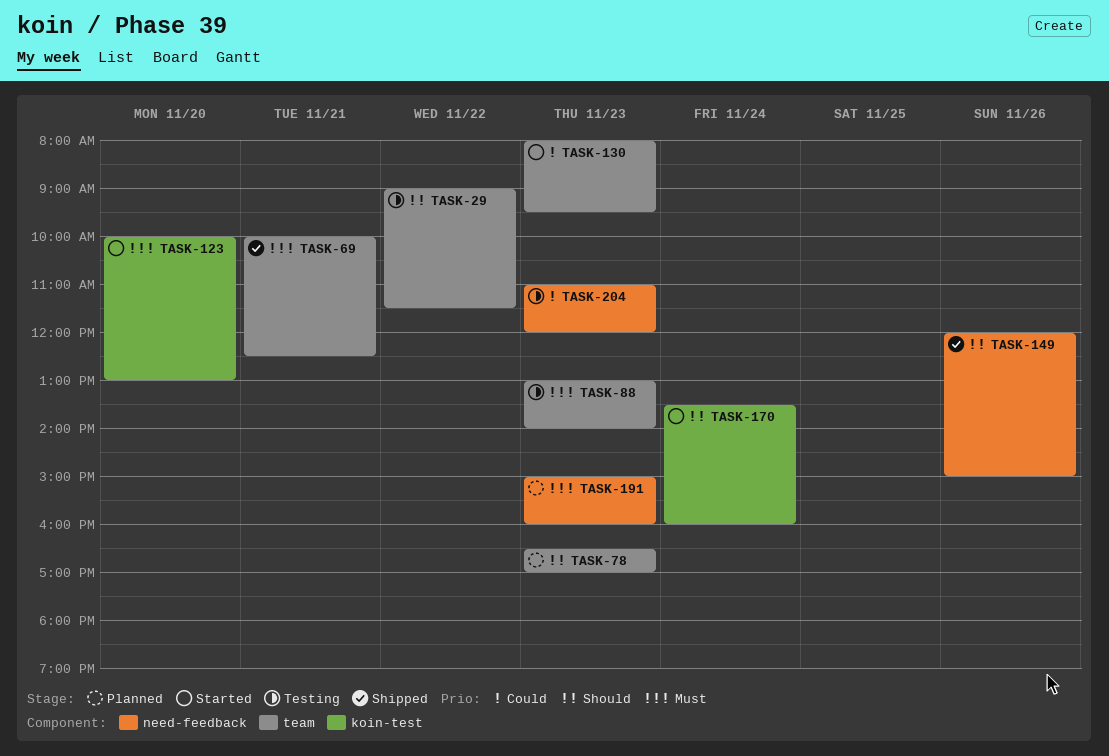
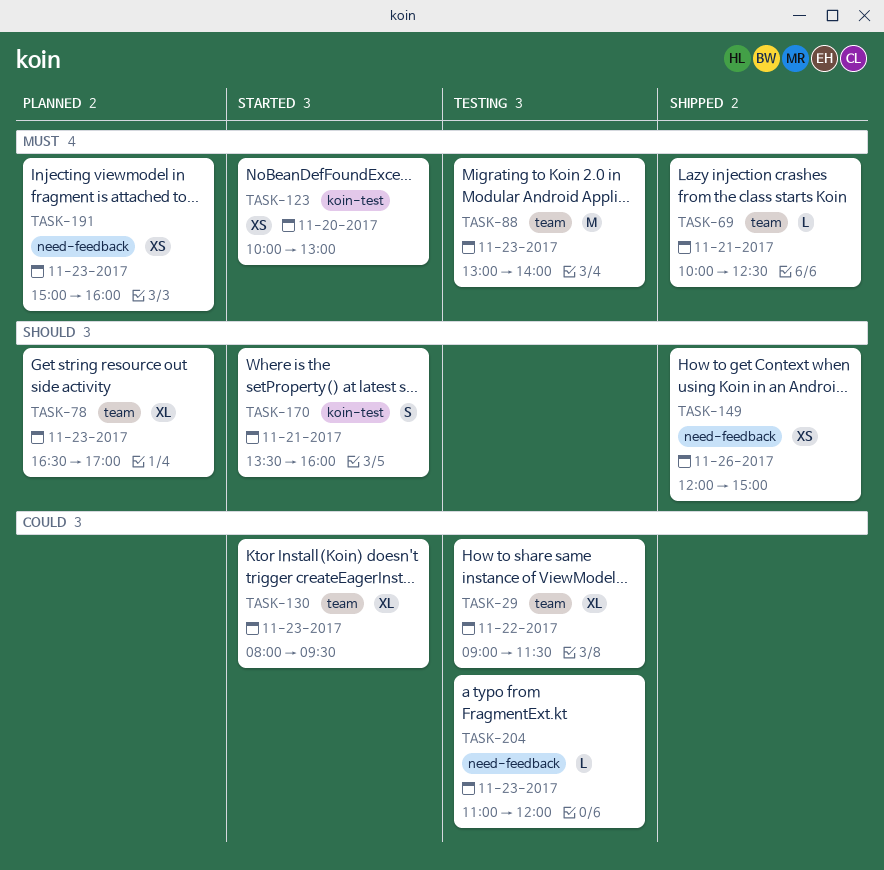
TASK-29, priority: Should -> Could
TASK-170, day: Nov 24 -> Nov 21

